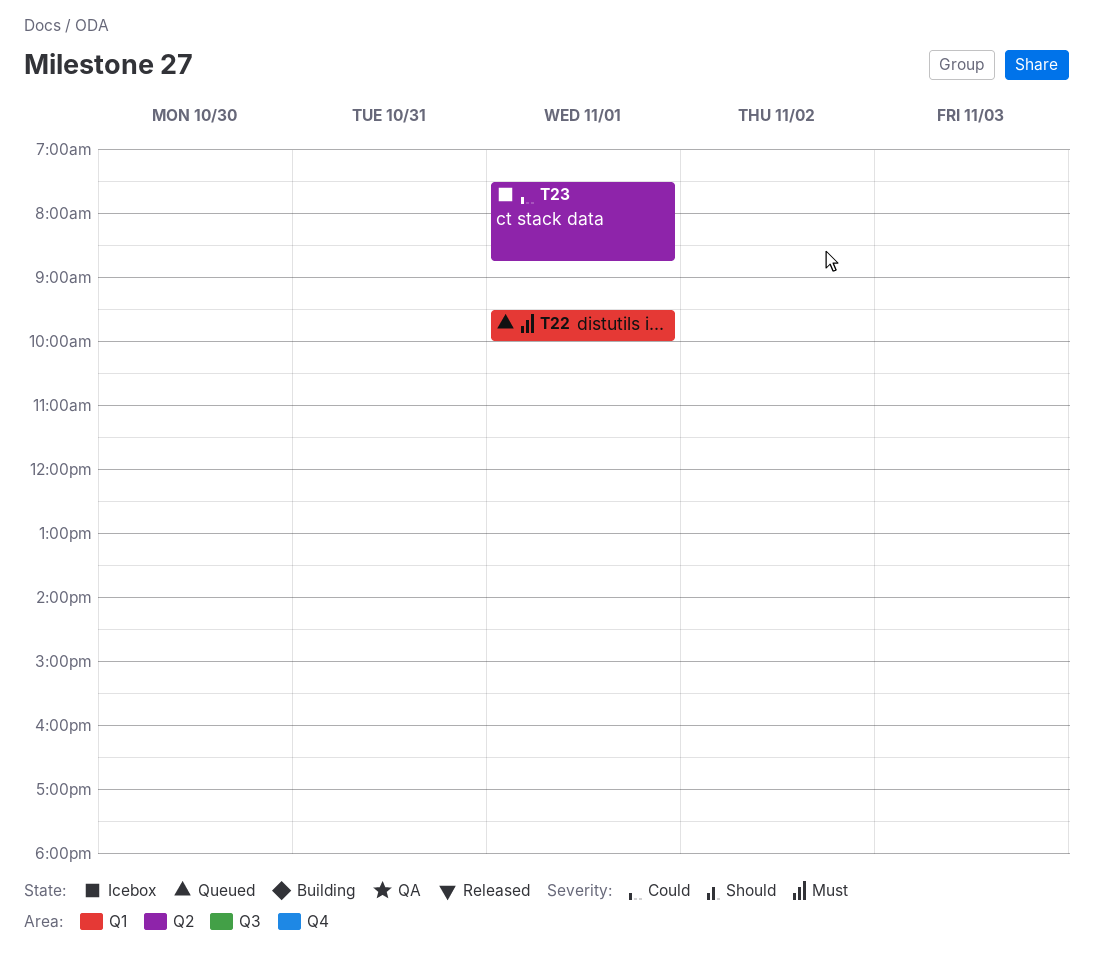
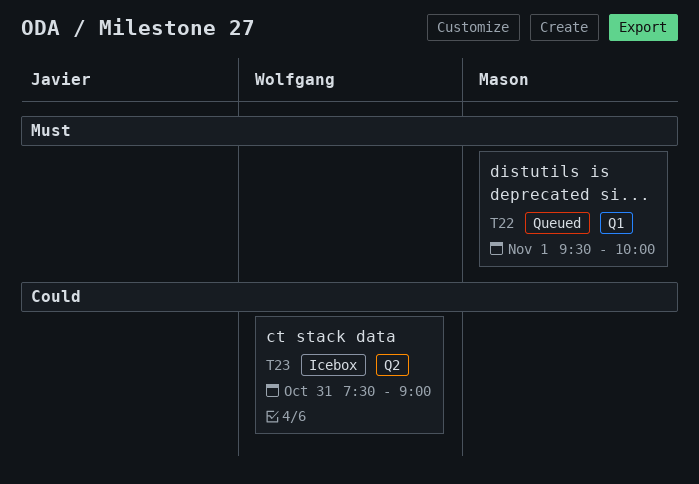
T23, day: Nov 1 -> Oct 31
T23, ends: 08:45 -> 09:00

